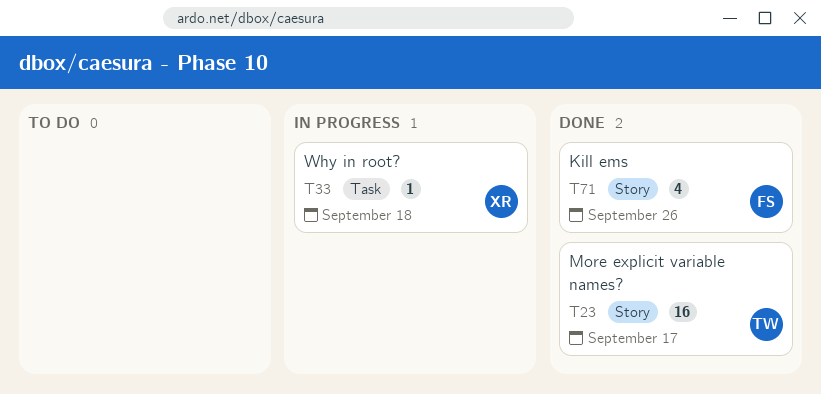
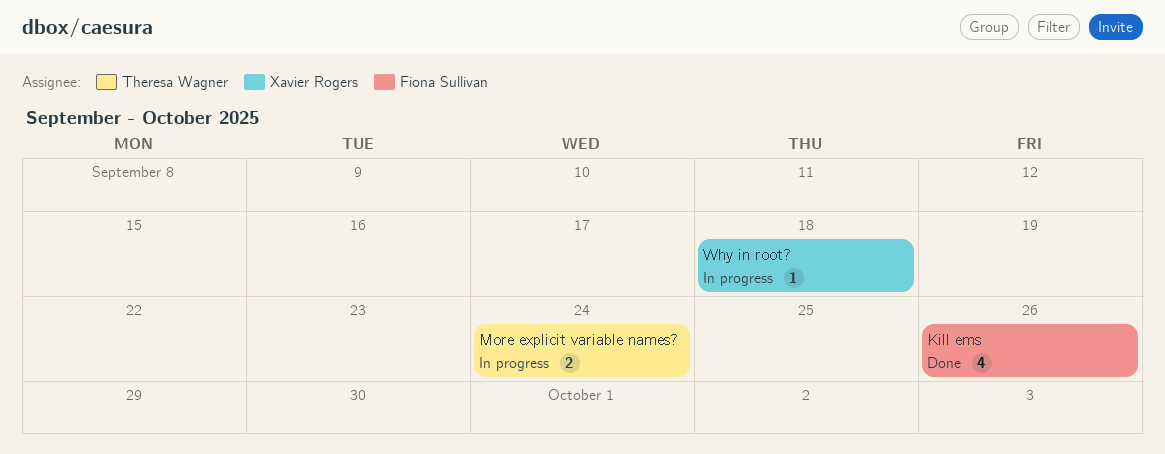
More explicit variable names?, status: Done -> In progress
More explicit variable names?, estimate: 16 -> 2
More explicit variable names?, due: Sep 17 -> Sep 24

